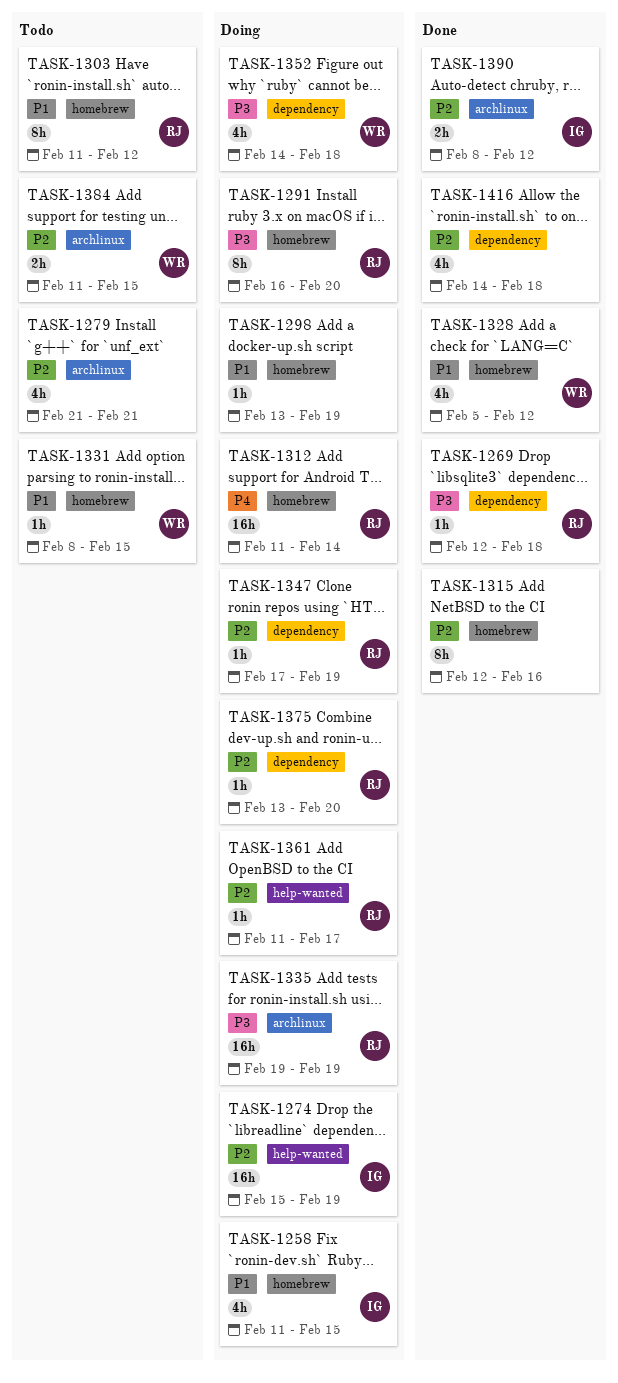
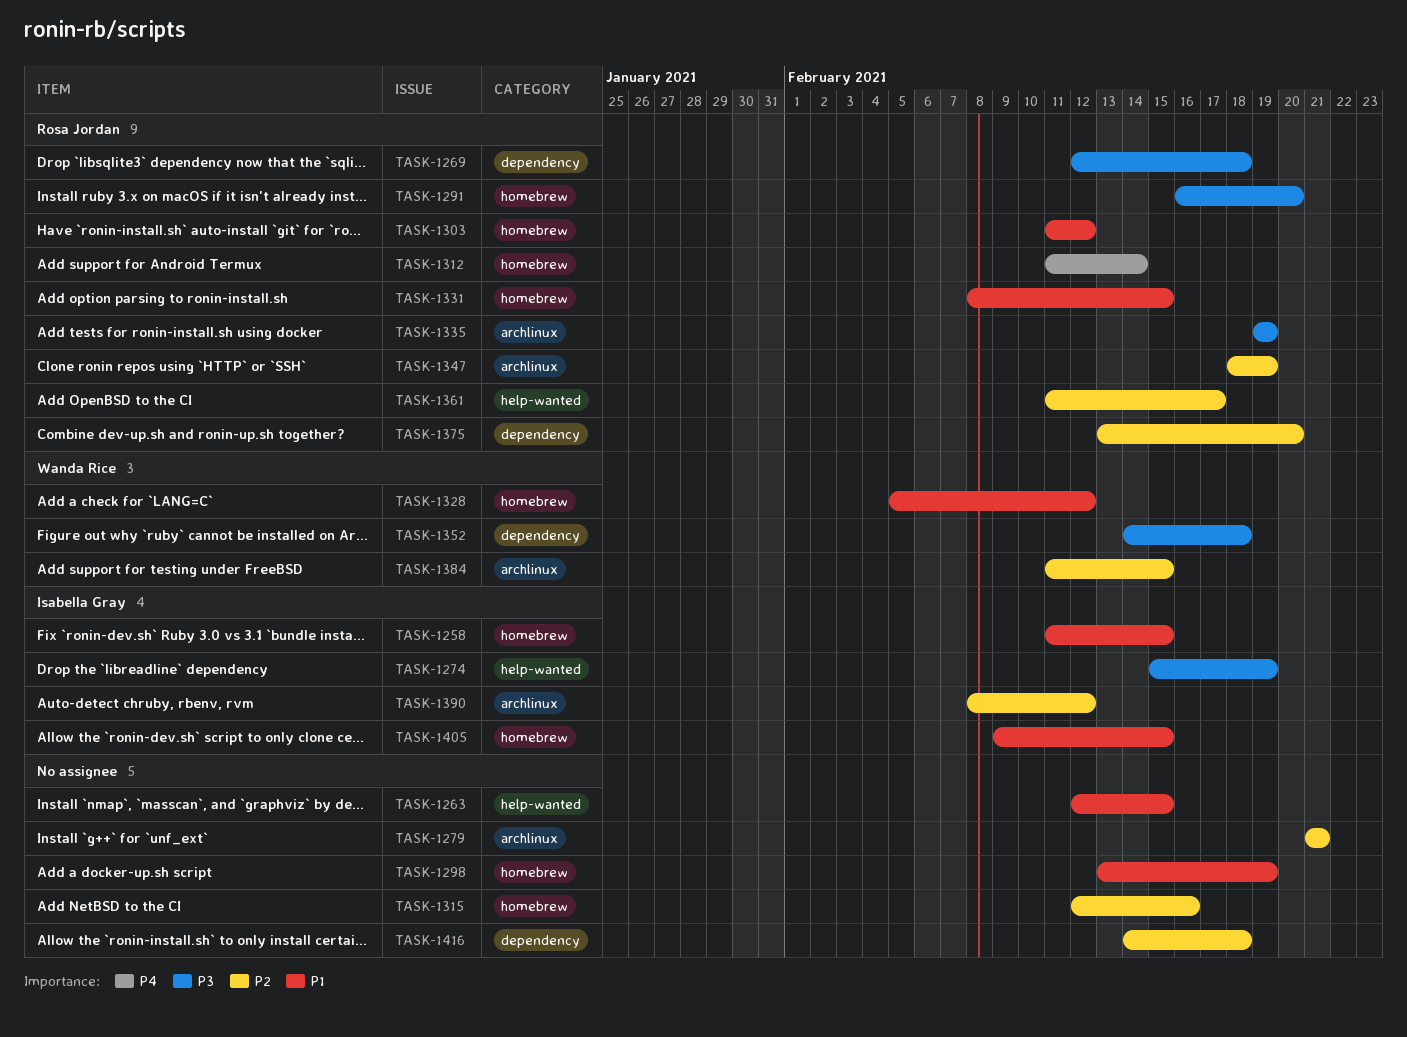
TASK-1263: none -> present
TASK-1274, priority: P2 -> P3
TASK-1331, owner: Wanda Rice -> Rosa Jordan
TASK-1347, label: dependency -> archlinux
TASK-1347, start: Feb 17 -> Feb 18
TASK-1405: none -> present

